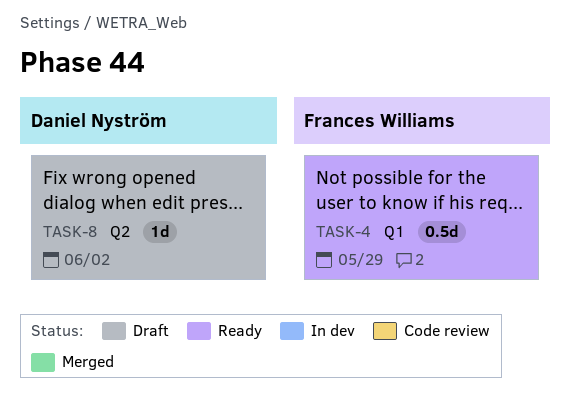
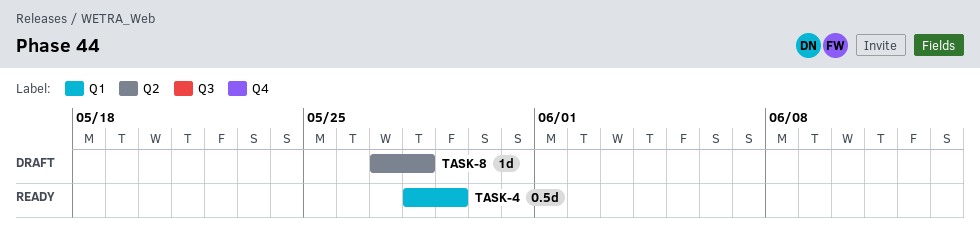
TASK-8, due: Jun 2 -> May 28

